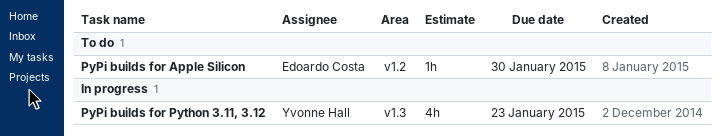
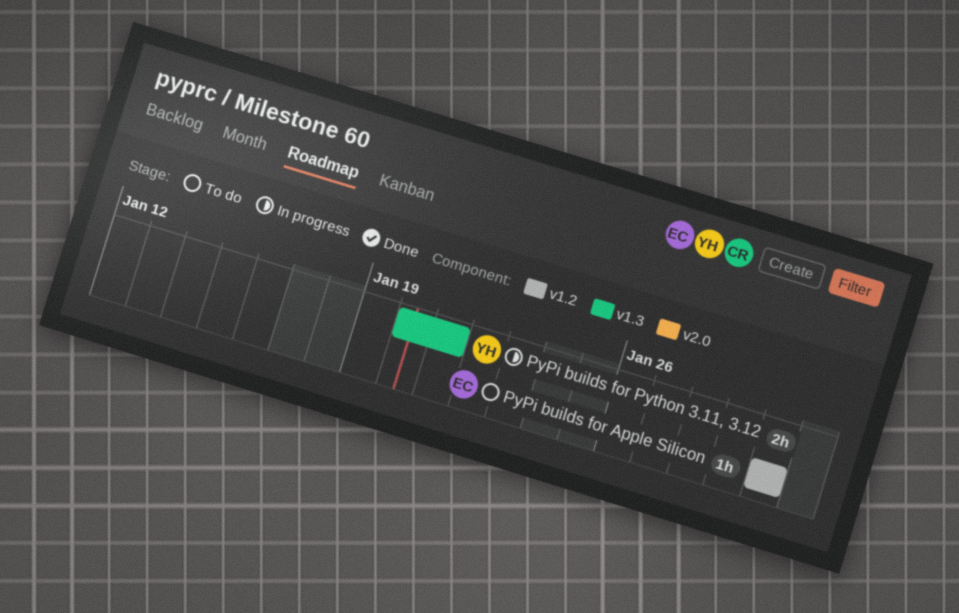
PyPi builds for Python 3.11, 3.12, estimate: 4h -> 2h
PyPi builds for Python 3.11, 3.12, due: Jan 23 -> Jan 21

